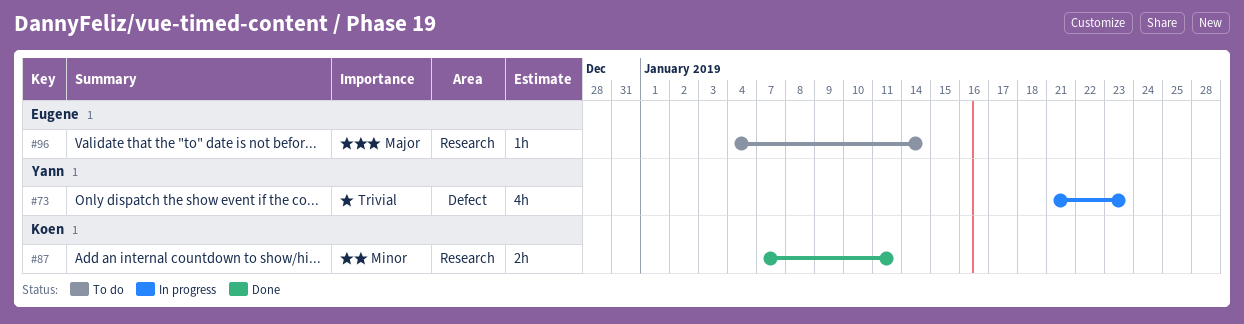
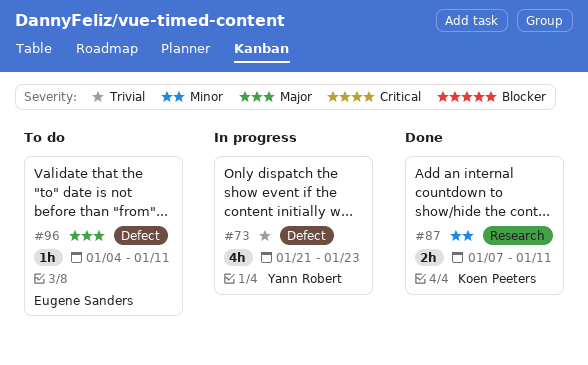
#96, label: Research -> Defect
#96, due: Jan 14 -> Jan 11

